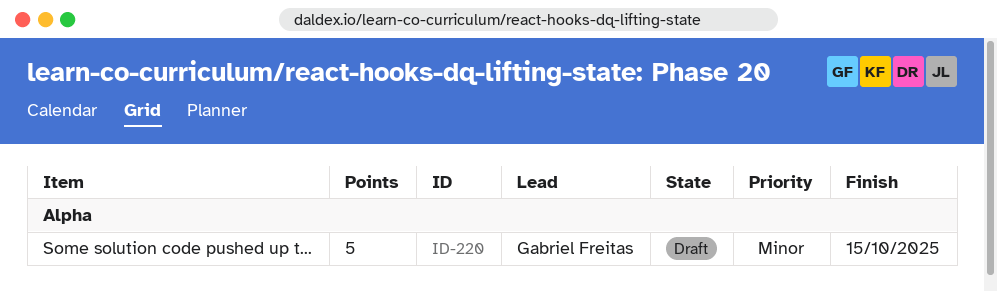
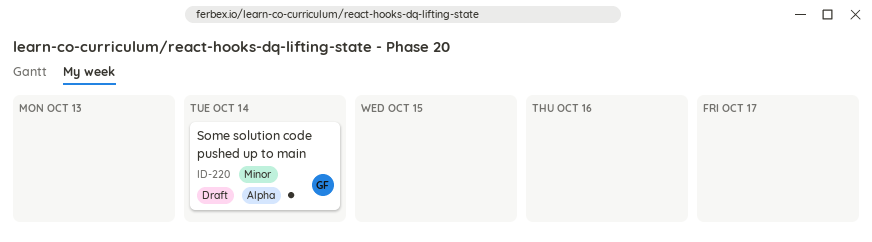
ID-220, estimate: 5 -> 1
ID-220, due: Oct 15 -> Oct 14

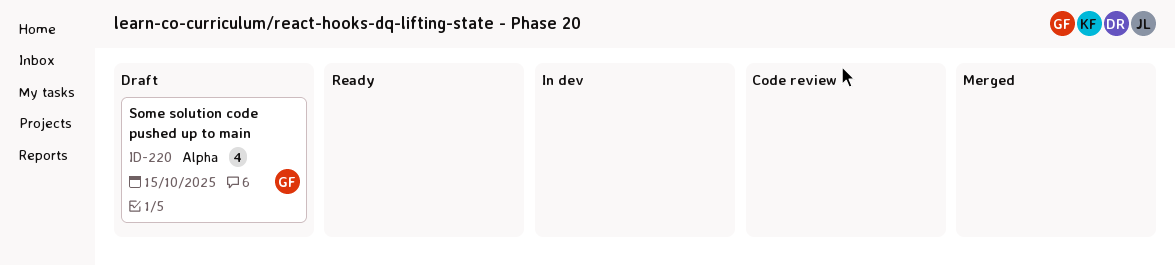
ID-220, estimate: 1 -> 4
ID-220, due: Oct 14 -> Oct 15

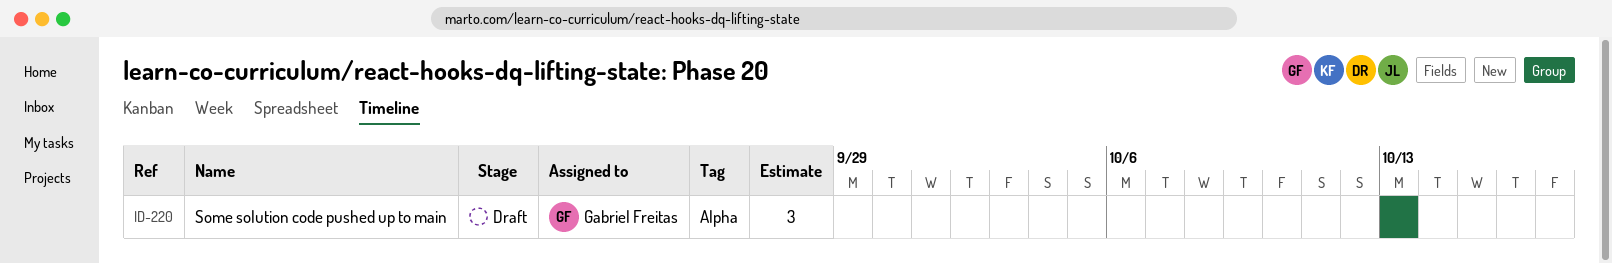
ID-220, estimate: 4 -> 3
ID-220, due: Oct 15 -> Oct 13

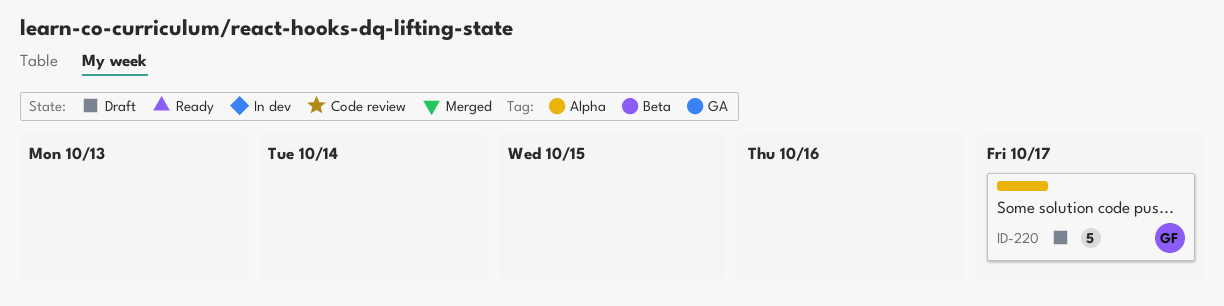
ID-220, estimate: 3 -> 5
ID-220, due: Oct 13 -> Oct 17

